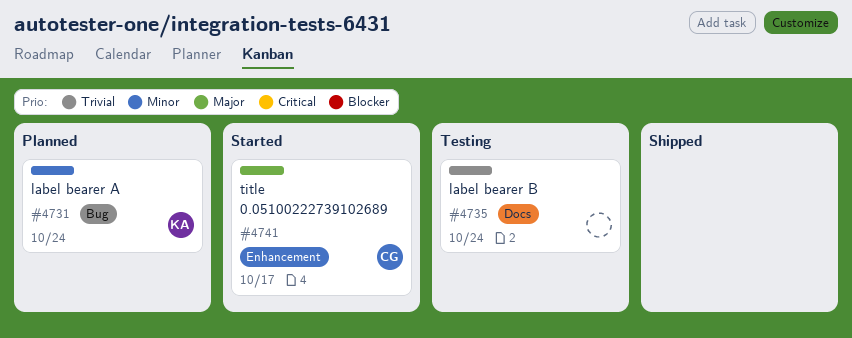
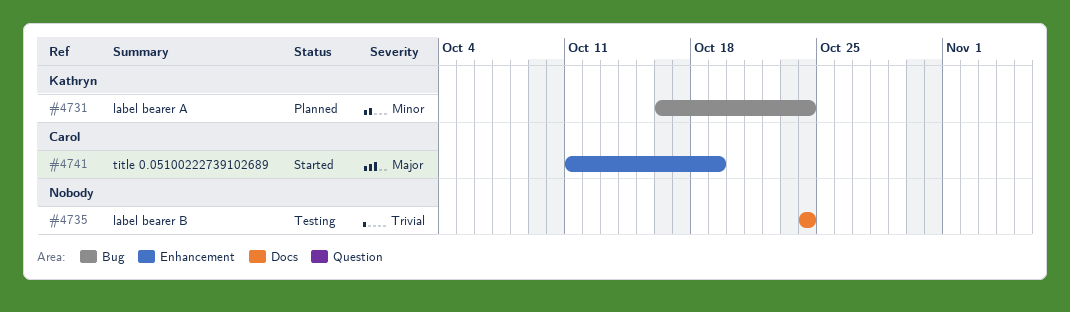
#4741, due: Oct 17 -> Oct 19

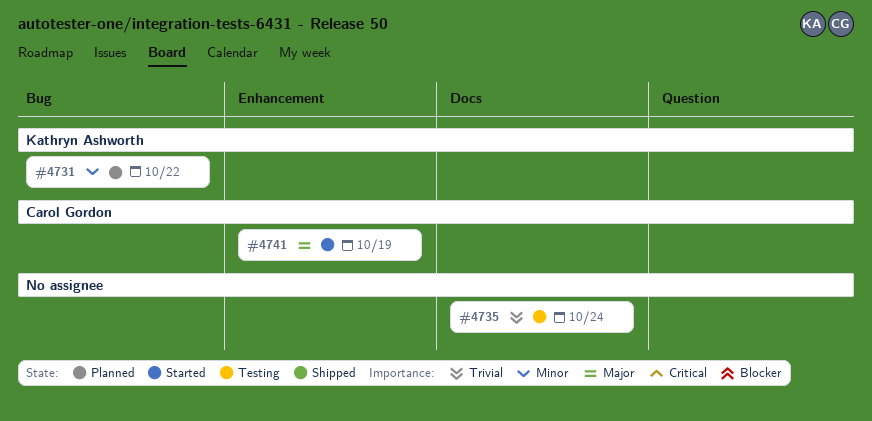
#4731, due: Oct 24 -> Oct 22

